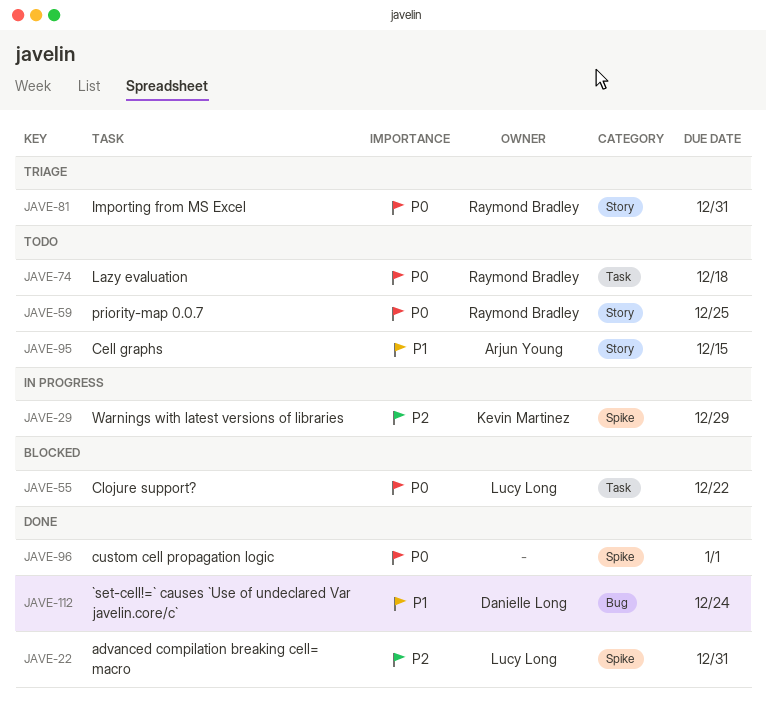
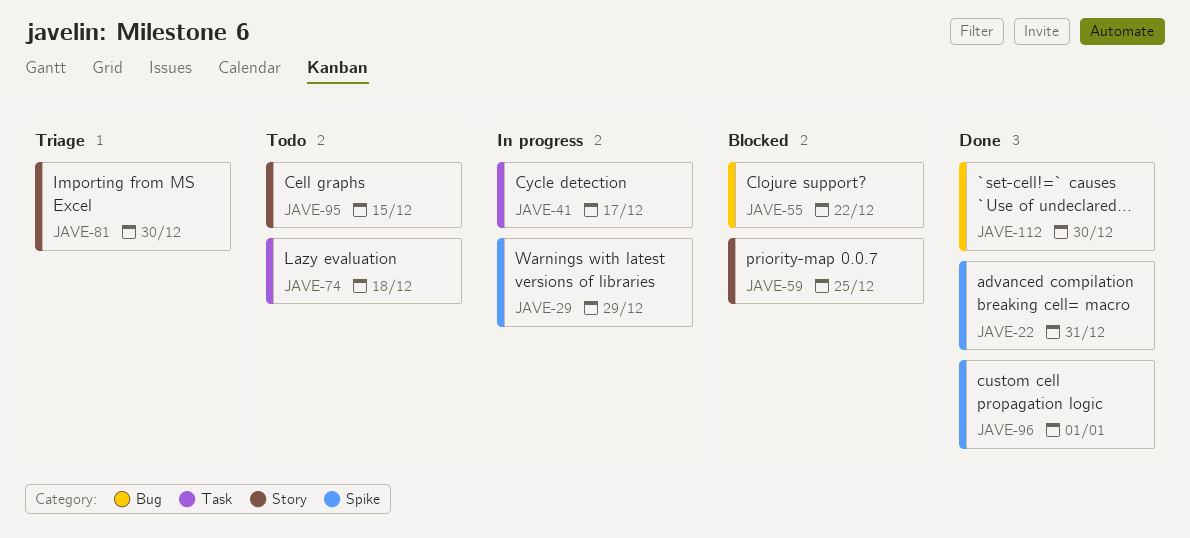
JAVE-41: none -> present
JAVE-55, label: Task -> Bug
JAVE-59, status: Todo -> Blocked
JAVE-81, due: Dec 31 -> Dec 30
JAVE-112, due: Dec 24 -> Dec 30

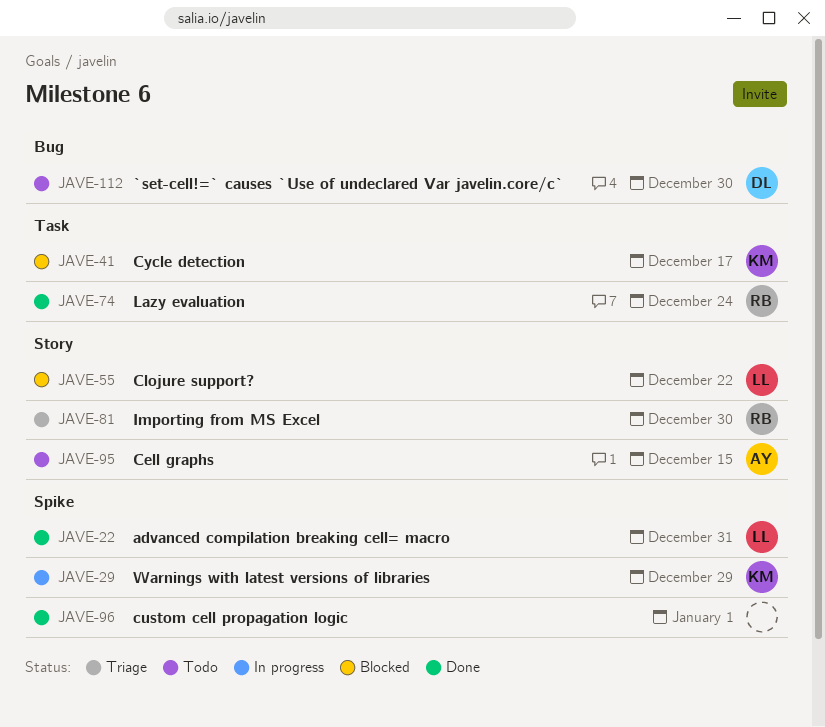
JAVE-41, status: In progress -> Blocked
JAVE-55, label: Bug -> Story
JAVE-59: present -> none
JAVE-74, status: Todo -> Done
JAVE-74, due: Dec 18 -> Dec 24
JAVE-112, status: Done -> Todo

